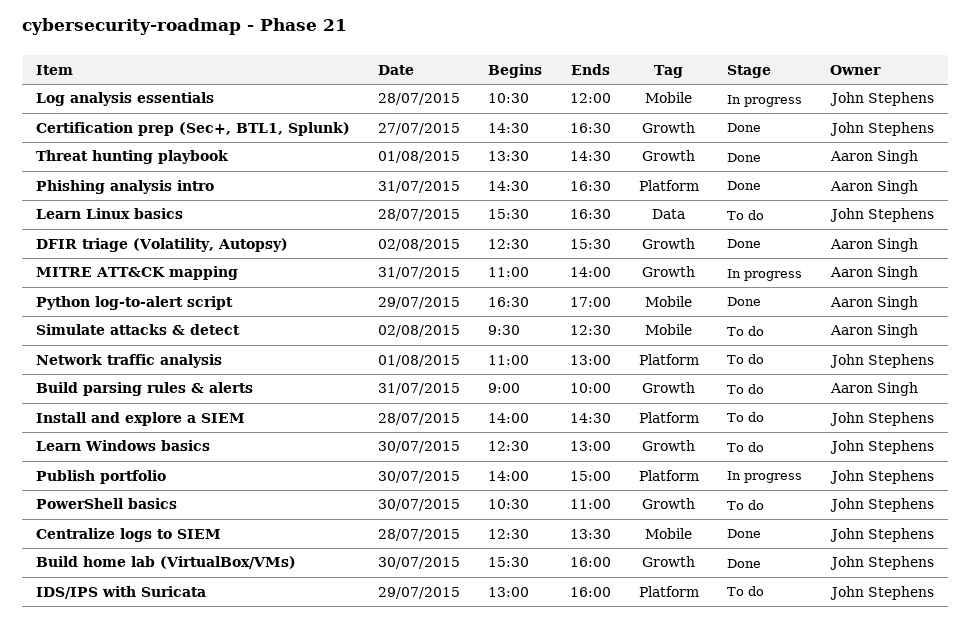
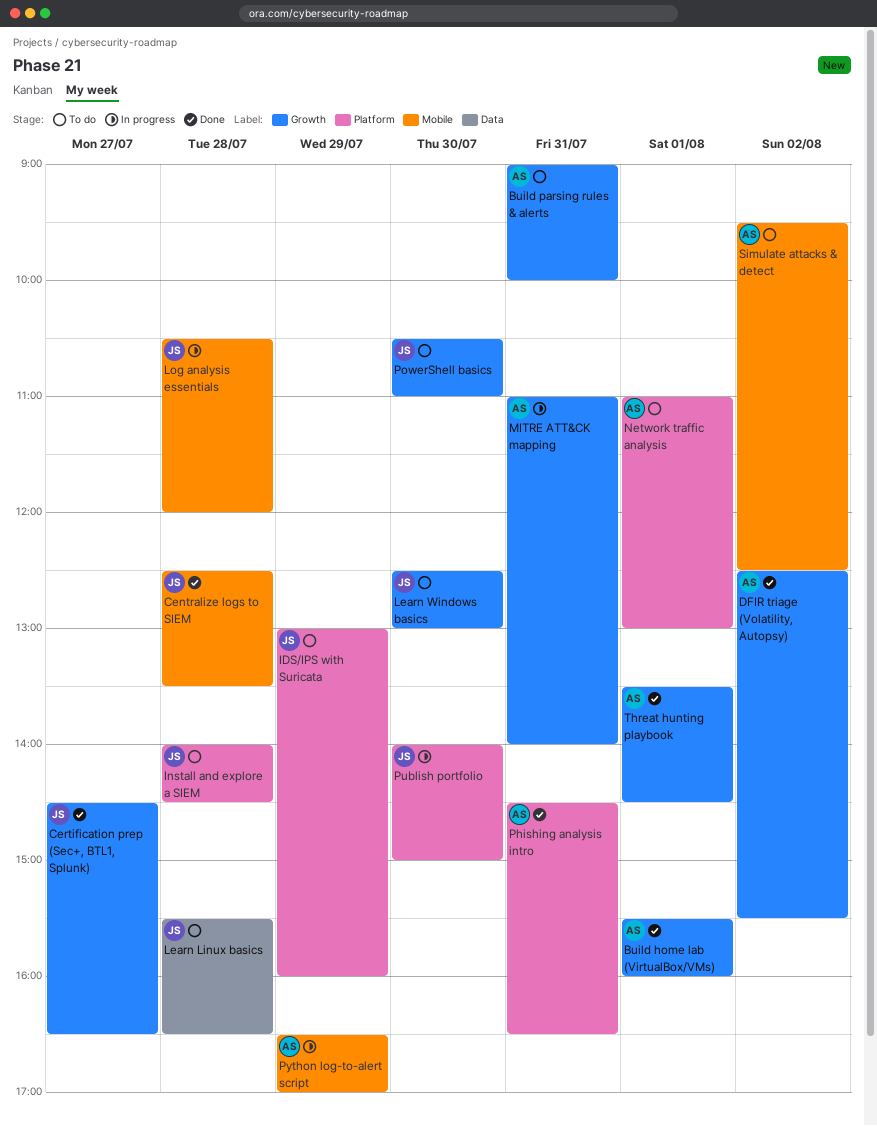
Build home lab (VirtualBox/VMs), owner: John Stephens -> Aaron Singh
Build home lab (VirtualBox/VMs), day: Jul 30 -> Aug 1
Network traffic analysis, owner: John Stephens -> Aaron Singh
Python log-to-alert script, status: Done -> In progress

